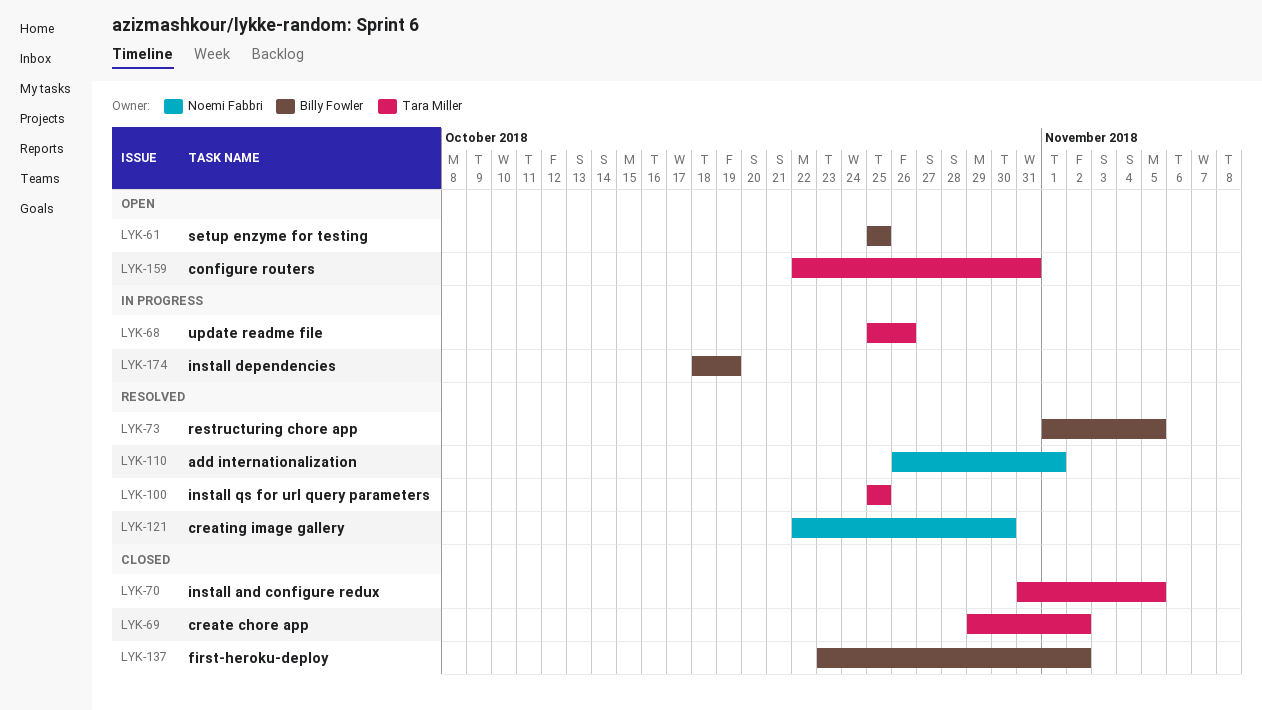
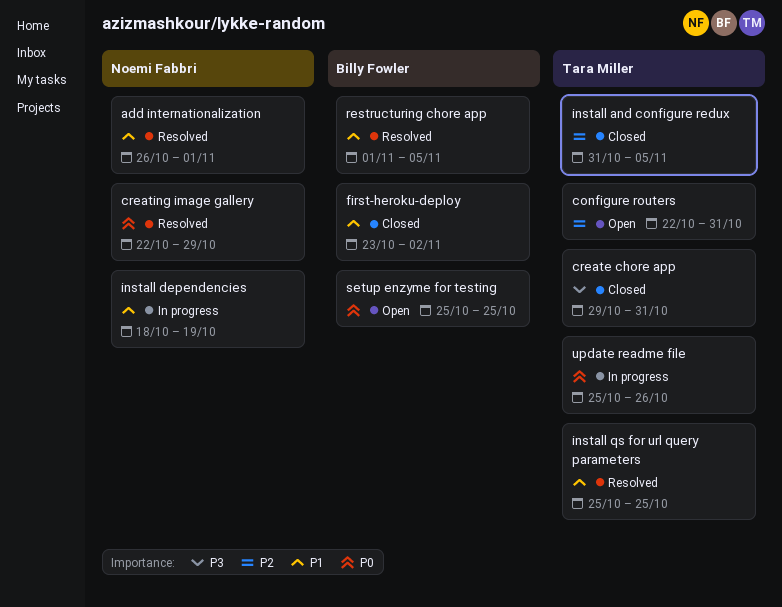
create chore app, due: Nov 2 -> Oct 31
creating image gallery, due: Oct 30 -> Oct 29
install dependencies, owner: Billy Fowler -> Noemi Fabbri

